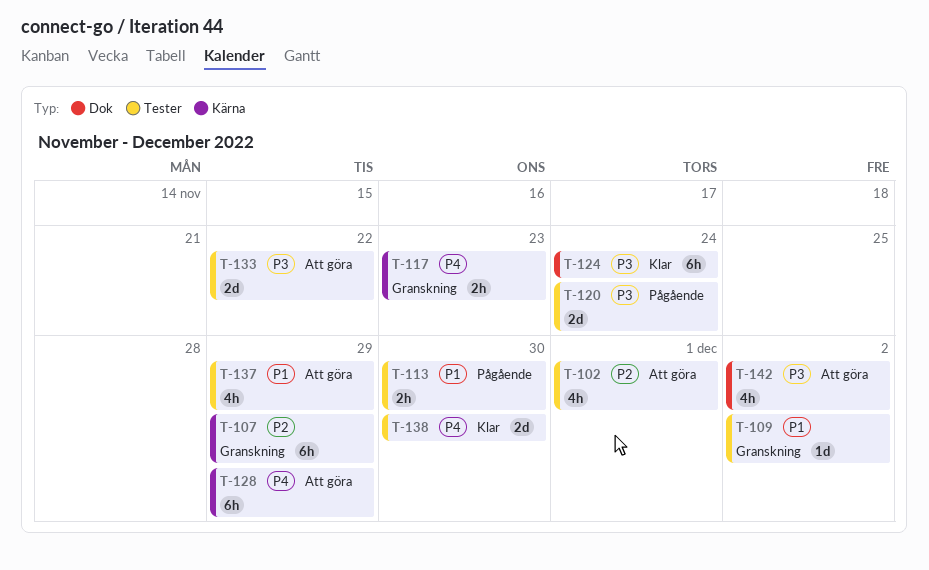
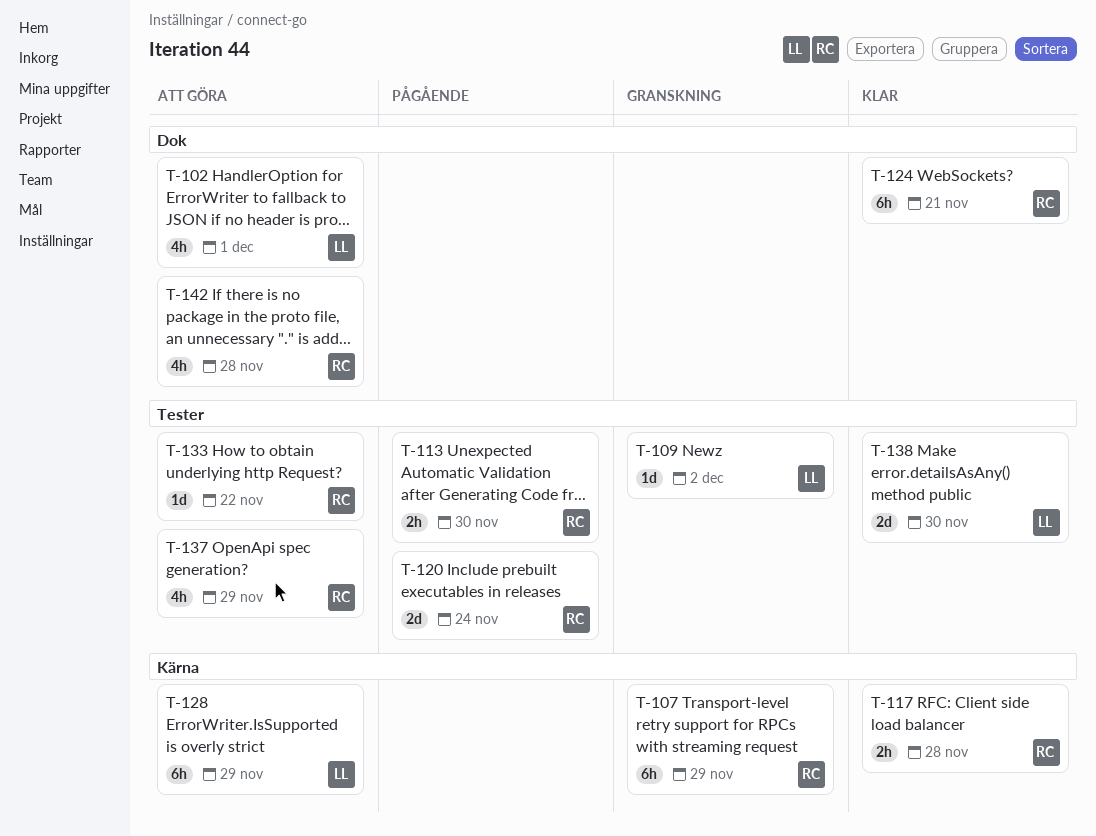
T-102, label: Tester -> Dok
T-117, status: Granskning -> Klar
T-117, due: Nov 23 -> Nov 28
T-124, due: Nov 24 -> Nov 21
T-133, estimate: 2d -> 1d
T-142, due: Dec 2 -> Nov 28

